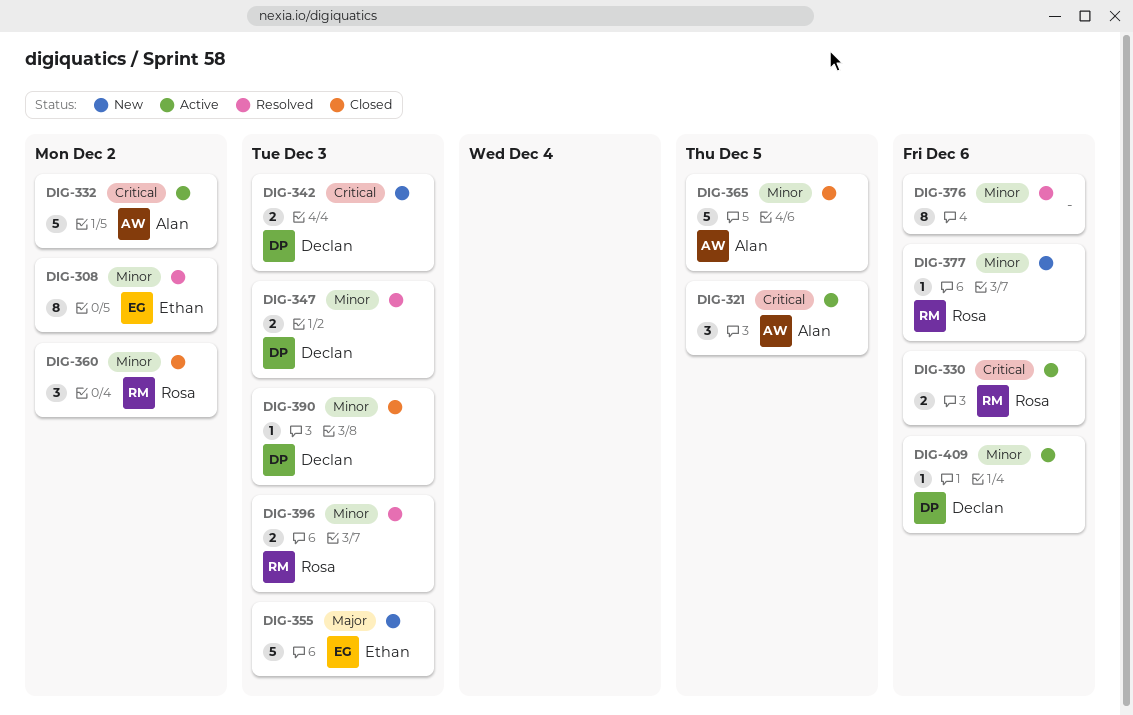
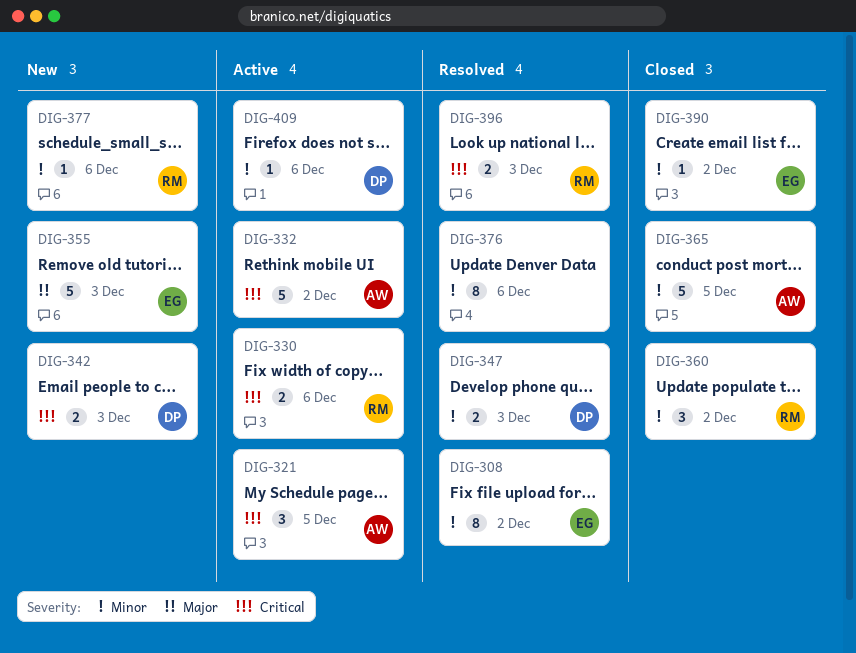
DIG-390, owner: Declan -> Ethan
DIG-390, due: Dec 3 -> Dec 2
DIG-396, priority: Minor -> Critical

